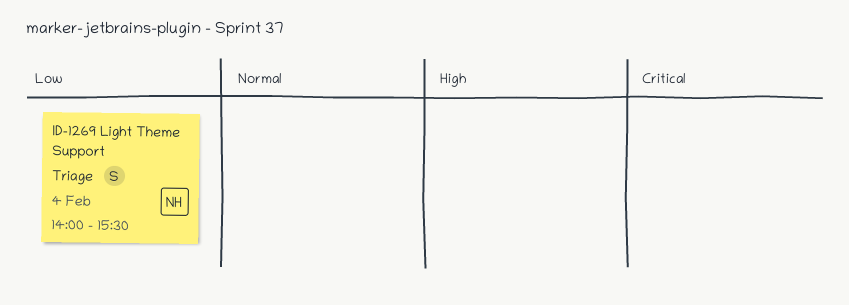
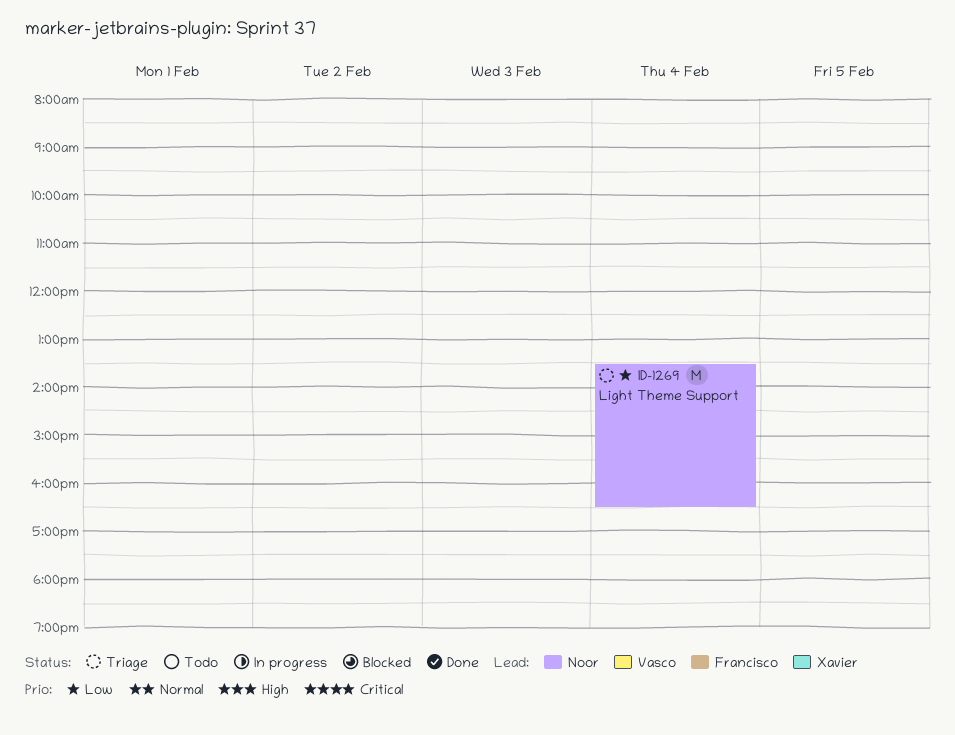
ID-1269, estimate: S -> M
ID-1269, begins: 14:00 -> 13:30
ID-1269, ends: 15:30 -> 16:30

